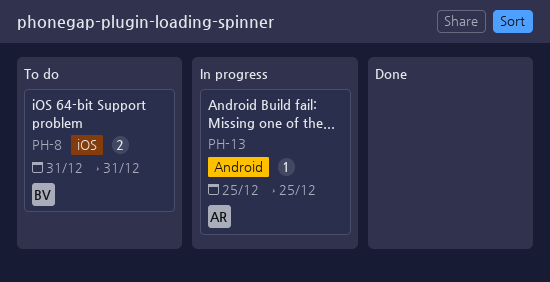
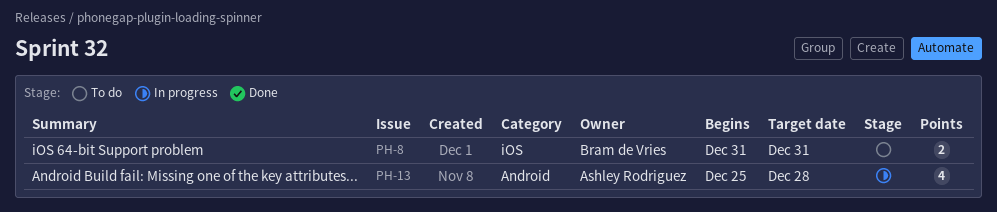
PH-13, estimate: 1 -> 4
PH-13, due: Dec 25 -> Dec 28

